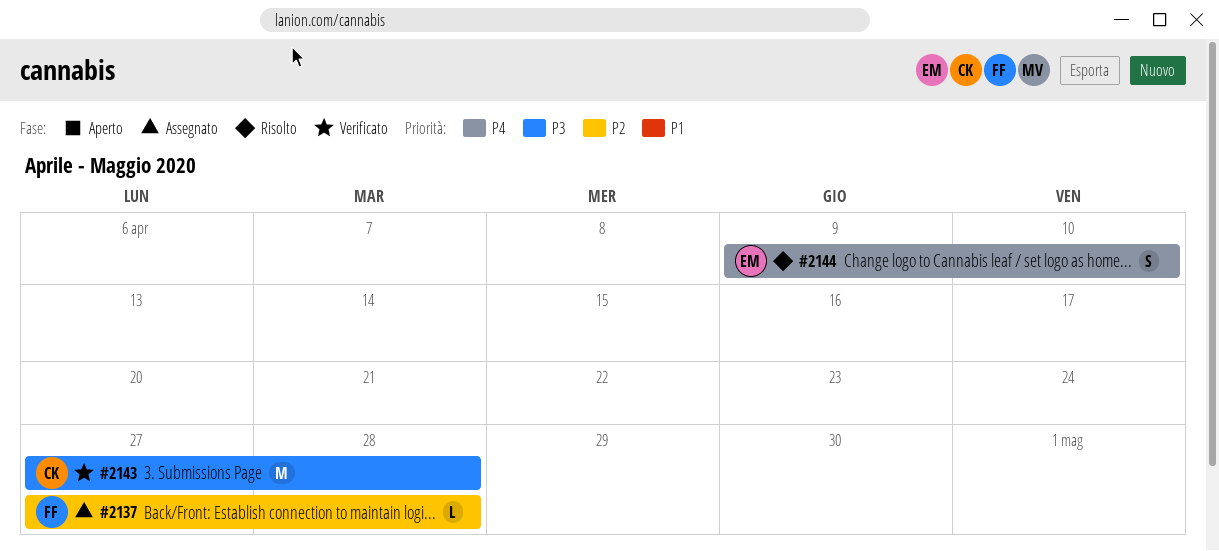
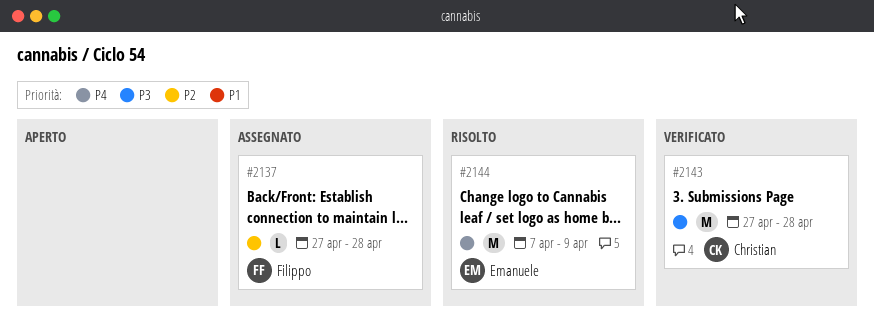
#2144, estimate: S -> M
#2144, start: Apr 9 -> Apr 7
#2144, due: Apr 10 -> Apr 9

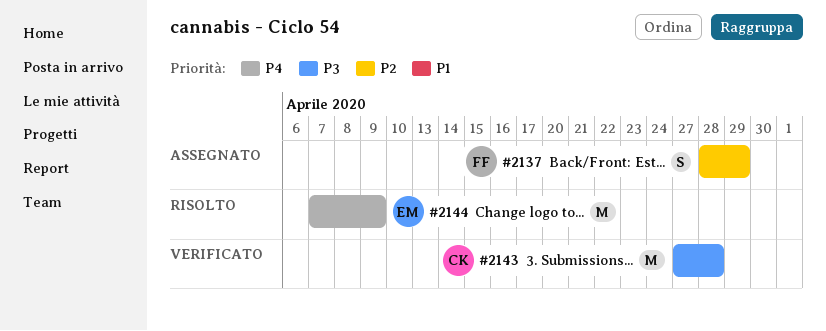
#2137, estimate: L -> S
#2137, start: Apr 27 -> Apr 28
#2137, due: Apr 28 -> Apr 29

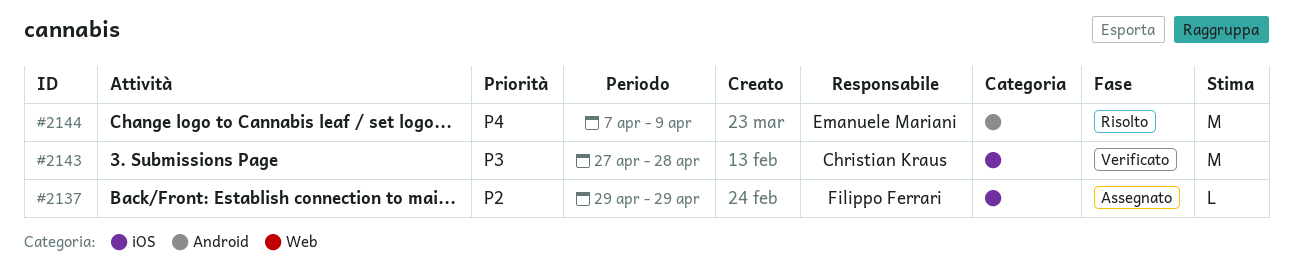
#2137, estimate: S -> L
#2137, start: Apr 28 -> Apr 29

